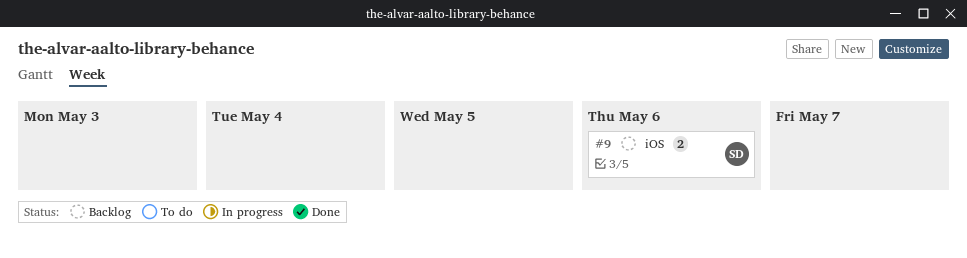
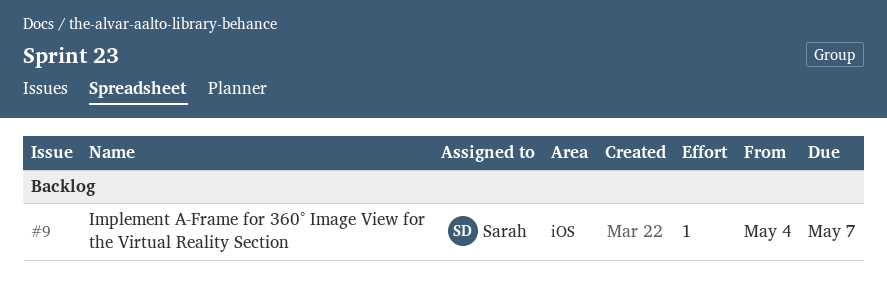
#9, estimate: 2 -> 1
#9, due: May 6 -> May 7

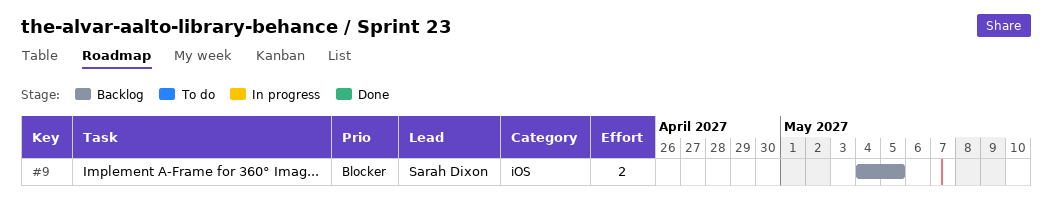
#9, estimate: 1 -> 2
#9, due: May 7 -> May 5

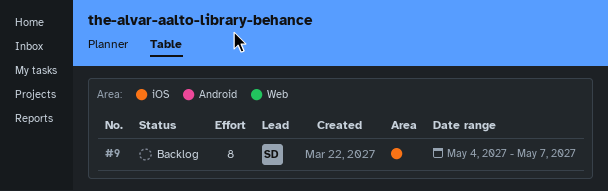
#9, estimate: 2 -> 8
#9, due: May 5 -> May 7

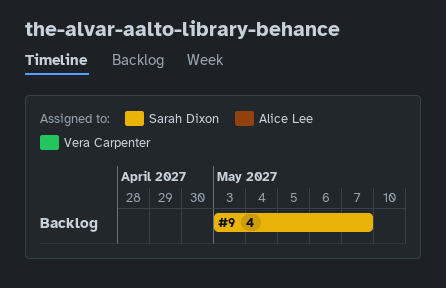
#9, estimate: 8 -> 4
#9, start: May 4 -> May 3

